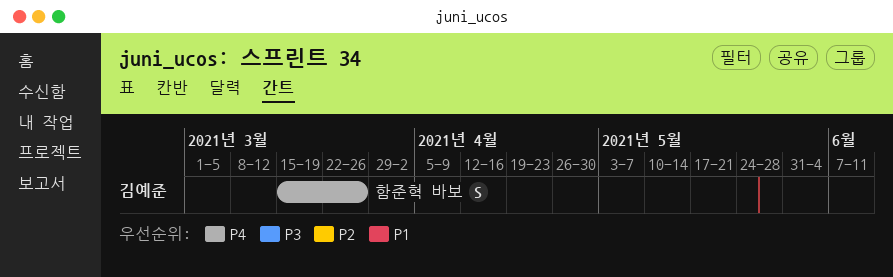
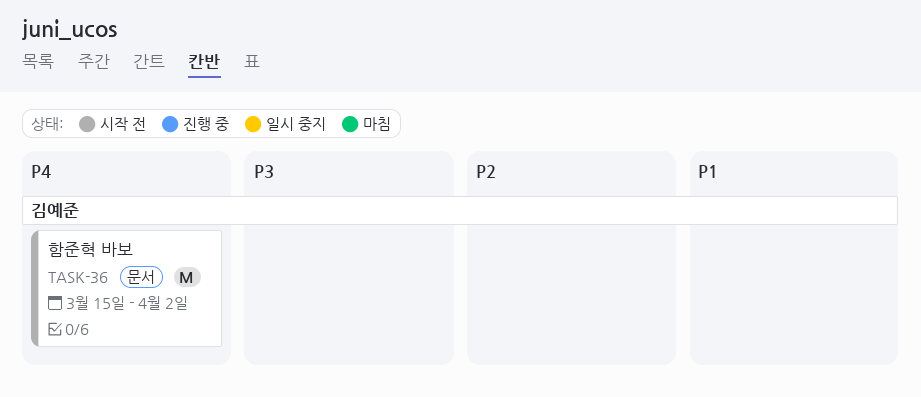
함준혁 바보, estimate: S -> M
함준혁 바보, due: Mar 26 -> Apr 2

